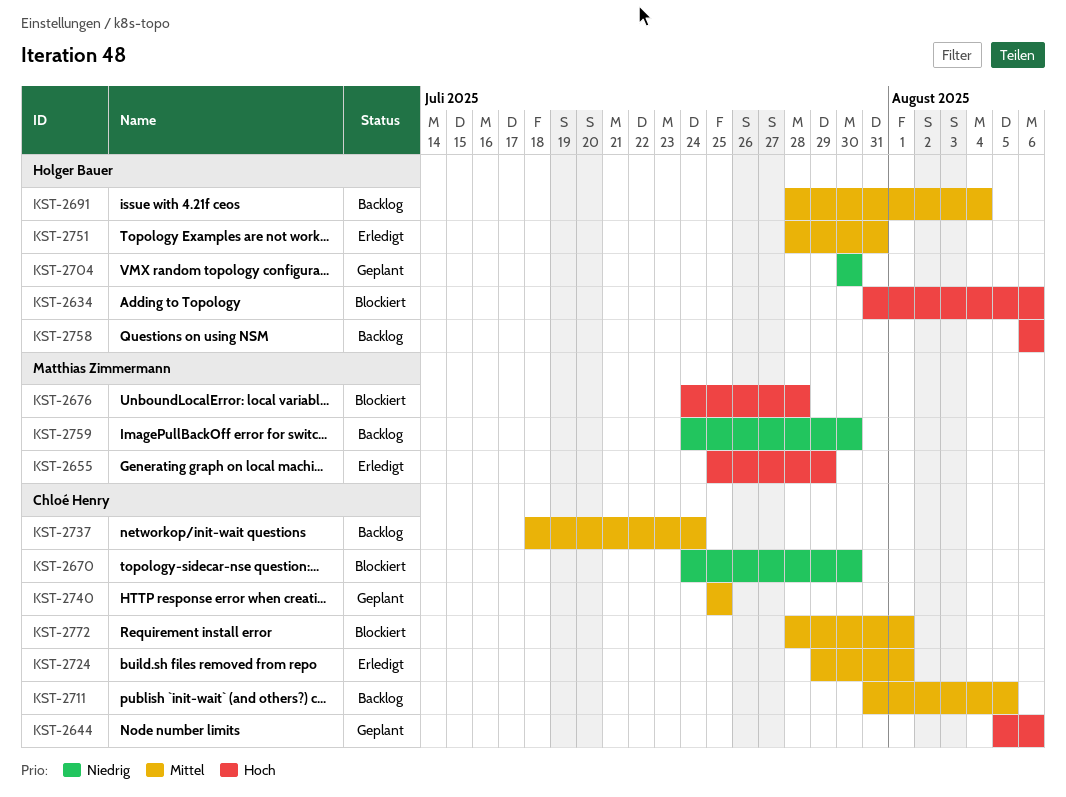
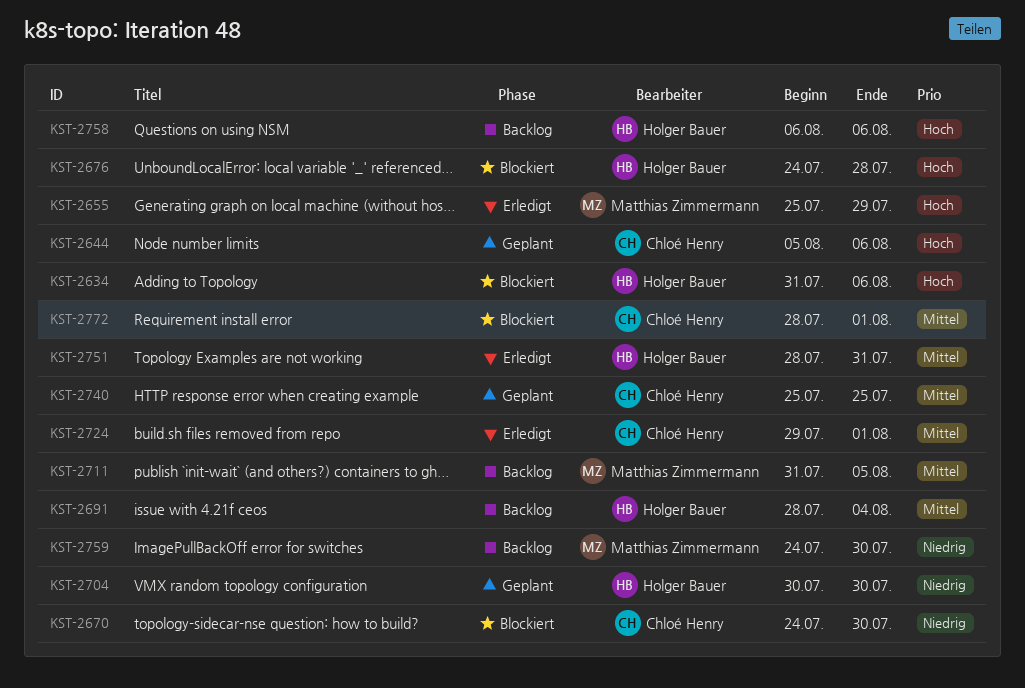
KST-2676, owner: Matthias Zimmermann -> Holger Bauer
KST-2711, owner: Chloé Henry -> Matthias Zimmermann
KST-2737: present -> none

